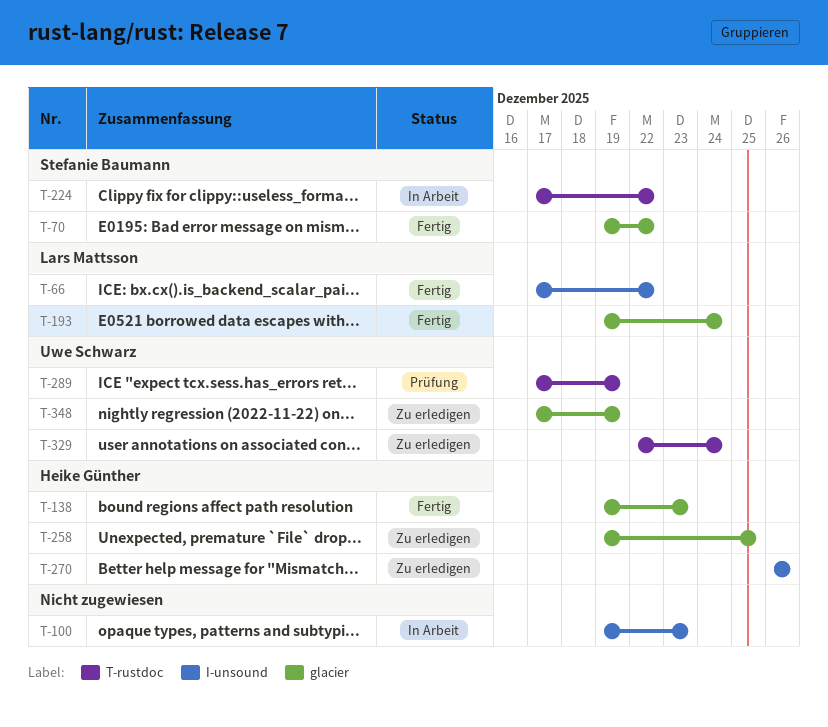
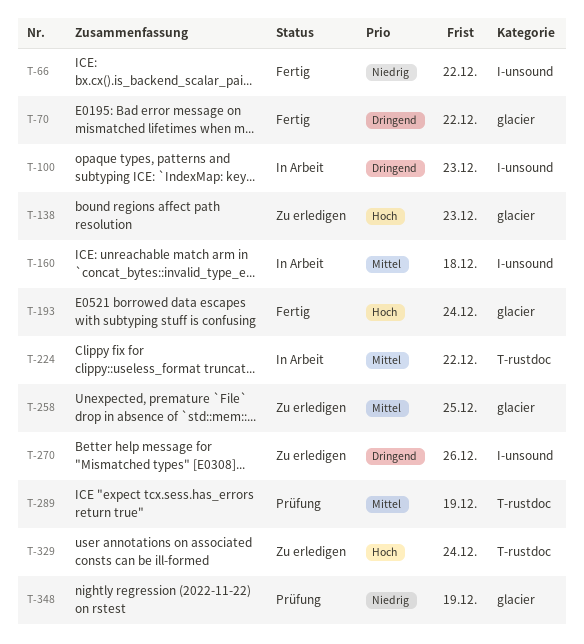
T-138, status: Fertig -> Zu erledigen
T-160: none -> present
T-348, status: Zu erledigen -> Prüfung

